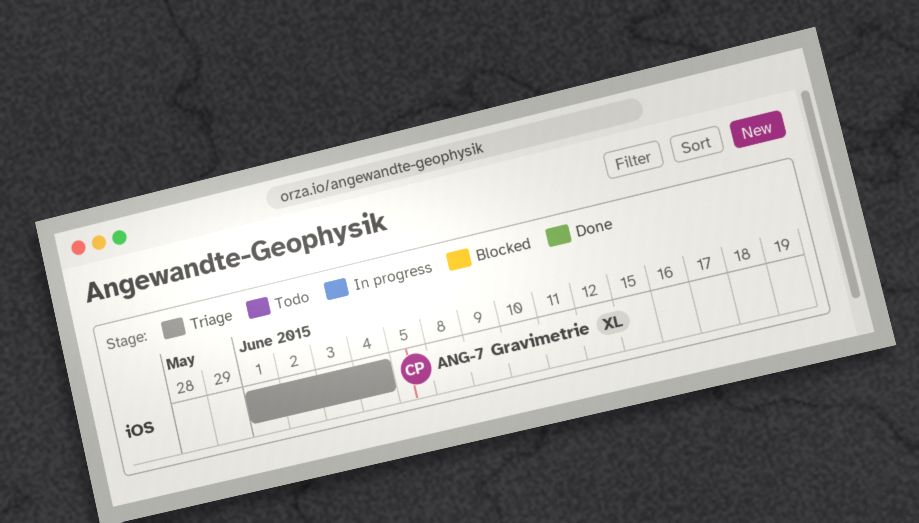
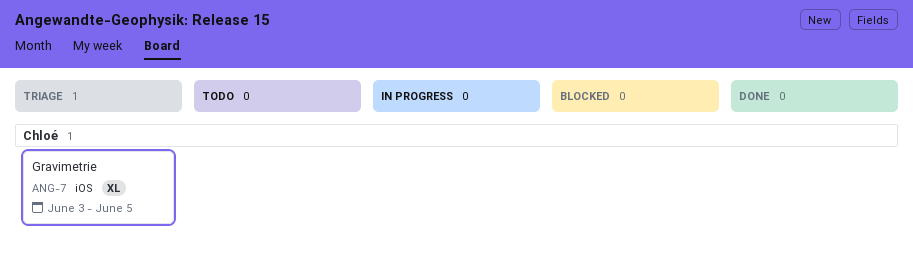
ANG-7, start: Jun 1 -> Jun 3
ANG-7, due: Jun 4 -> Jun 5

